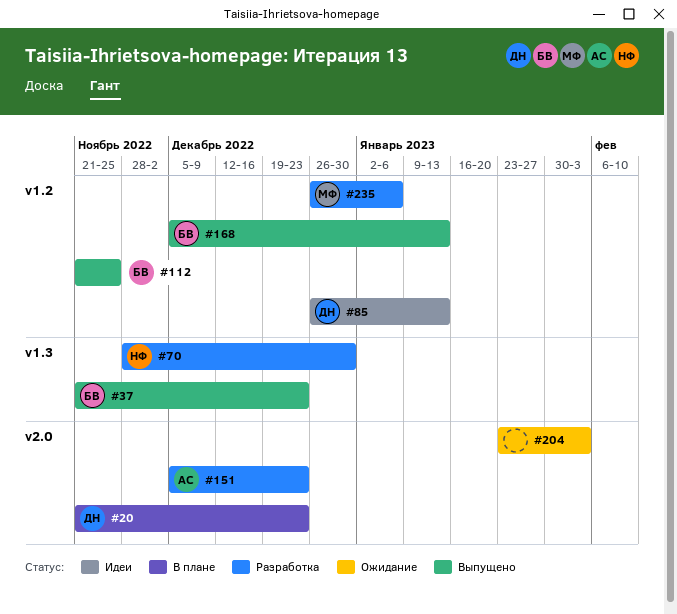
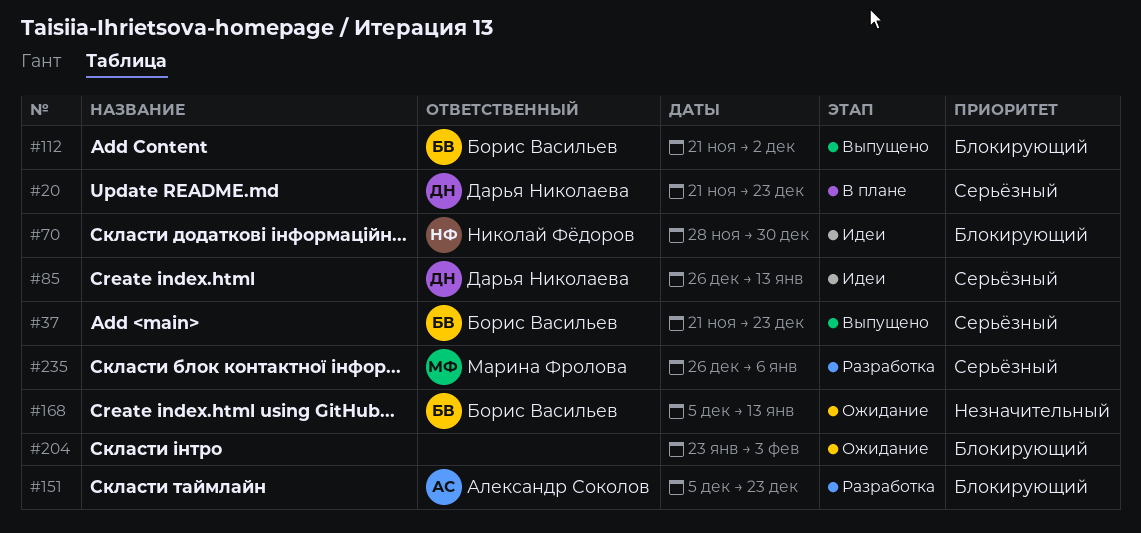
#70, status: Разработка -> Идеи
#112, due: Nov 25 -> Dec 2
#168, status: Выпущено -> Ожидание

